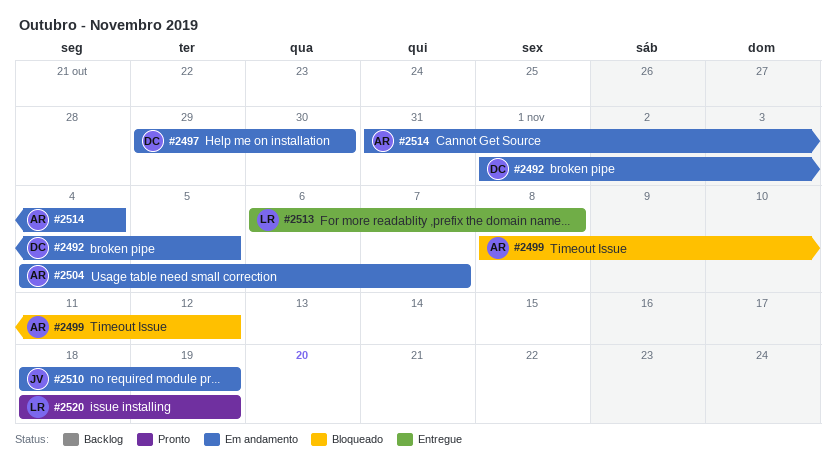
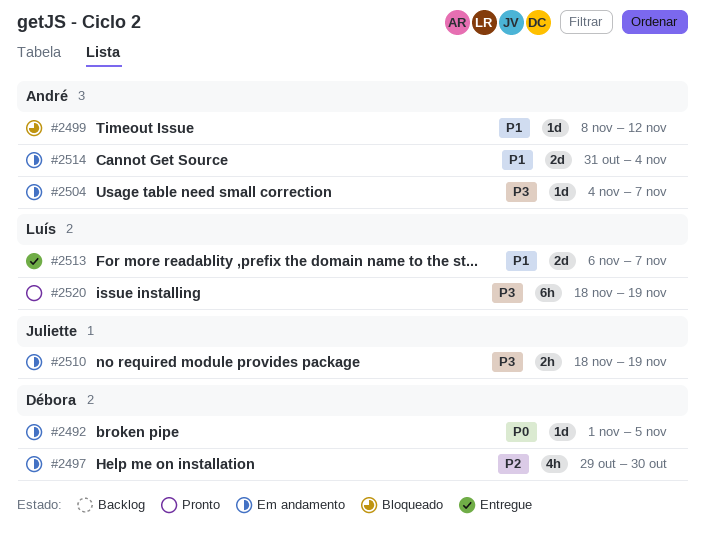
#2513, due: Nov 8 -> Nov 7

